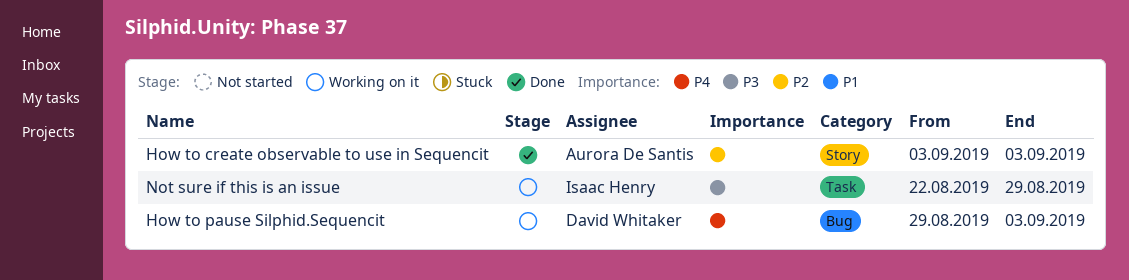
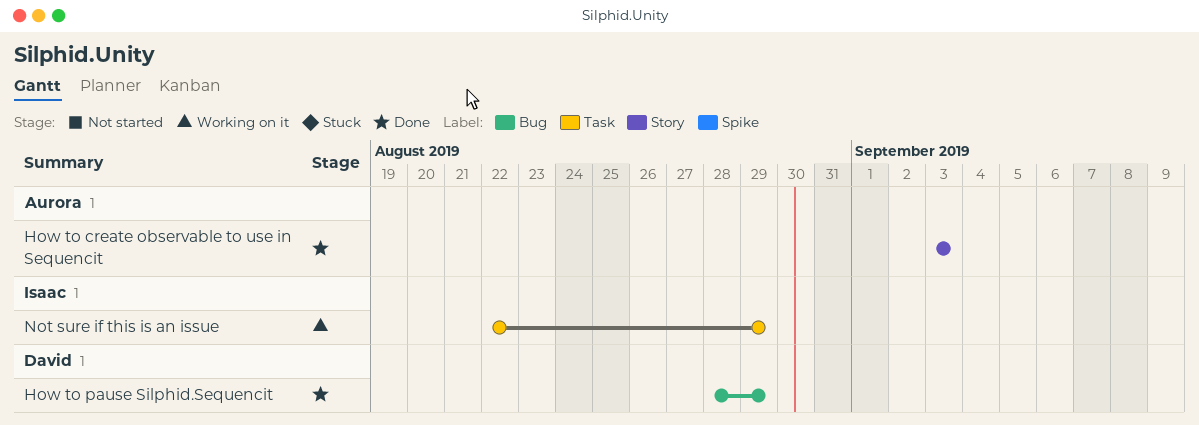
How to pause Silphid.Sequencit, status: Working on it -> Done
How to pause Silphid.Sequencit, start: Aug 29 -> Aug 28
How to pause Silphid.Sequencit, due: Sep 3 -> Aug 29

